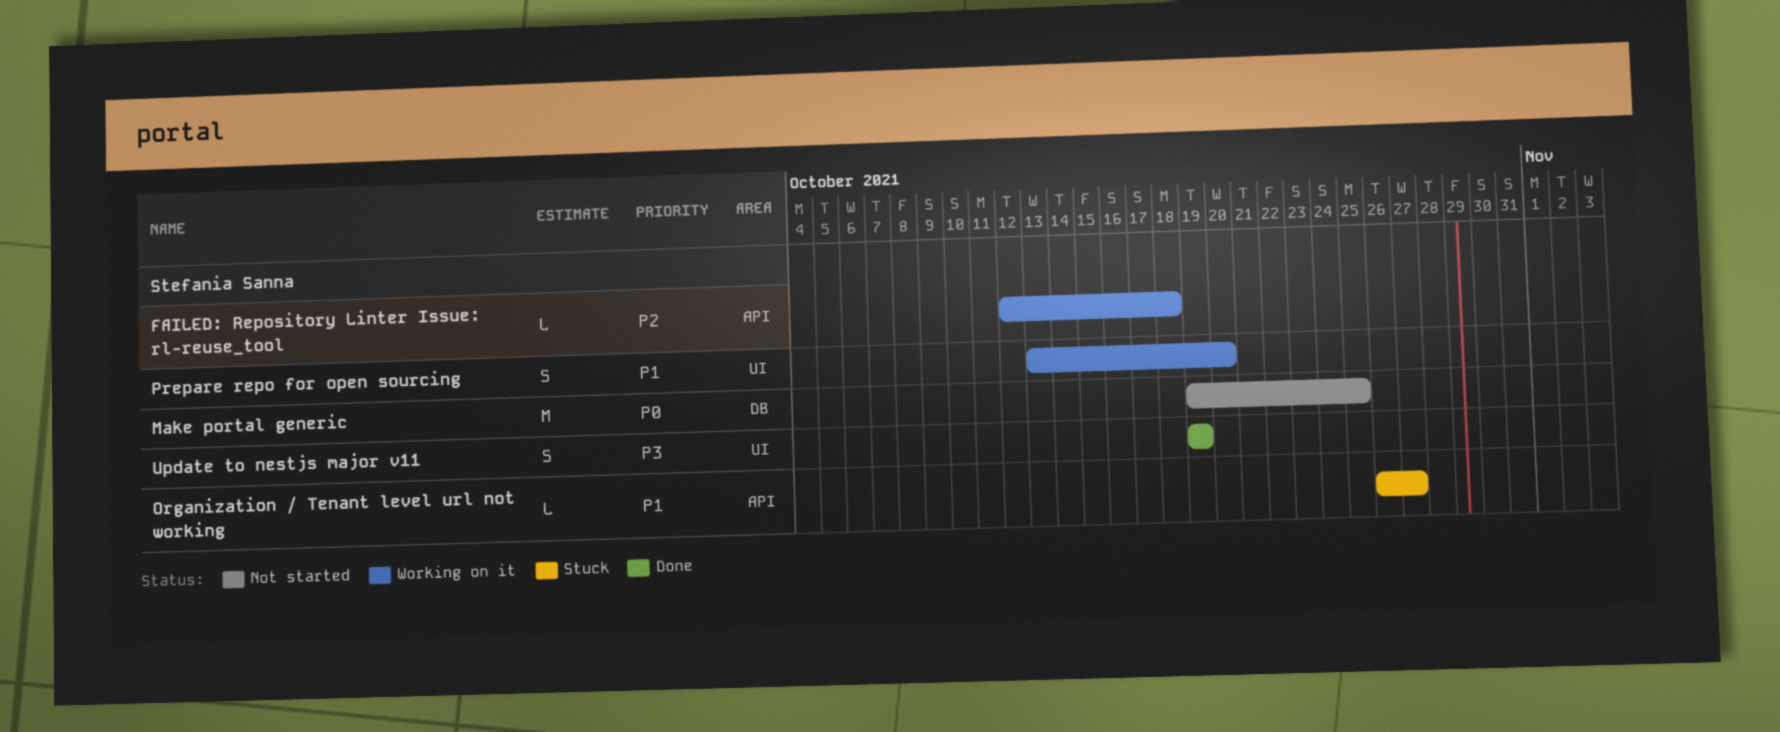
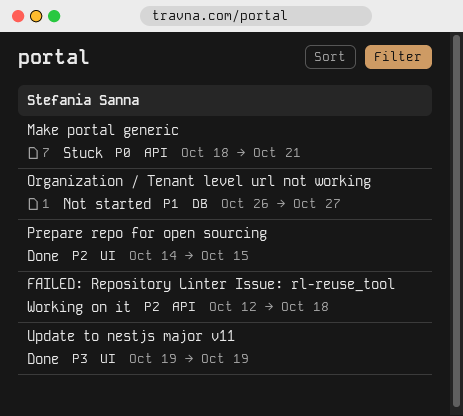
Make portal generic, status: Not started -> Stuck
Make portal generic, label: DB -> API
Make portal generic, start: Oct 19 -> Oct 18
Make portal generic, due: Oct 25 -> Oct 21
Organization / Tenant level url not working, status: Stuck -> Not started
Organization / Tenant level url not working, label: API -> DB
Prepare repo for open sourcing, status: Working on it -> Done
Prepare repo for open sourcing, priority: P1 -> P2
Prepare repo for open sourcing, start: Oct 13 -> Oct 14
Prepare repo for open sourcing, due: Oct 20 -> Oct 15

